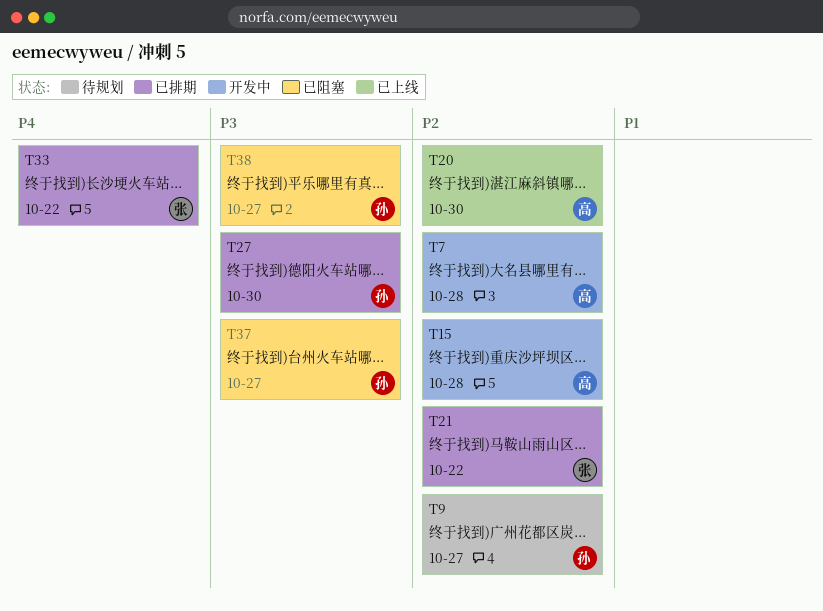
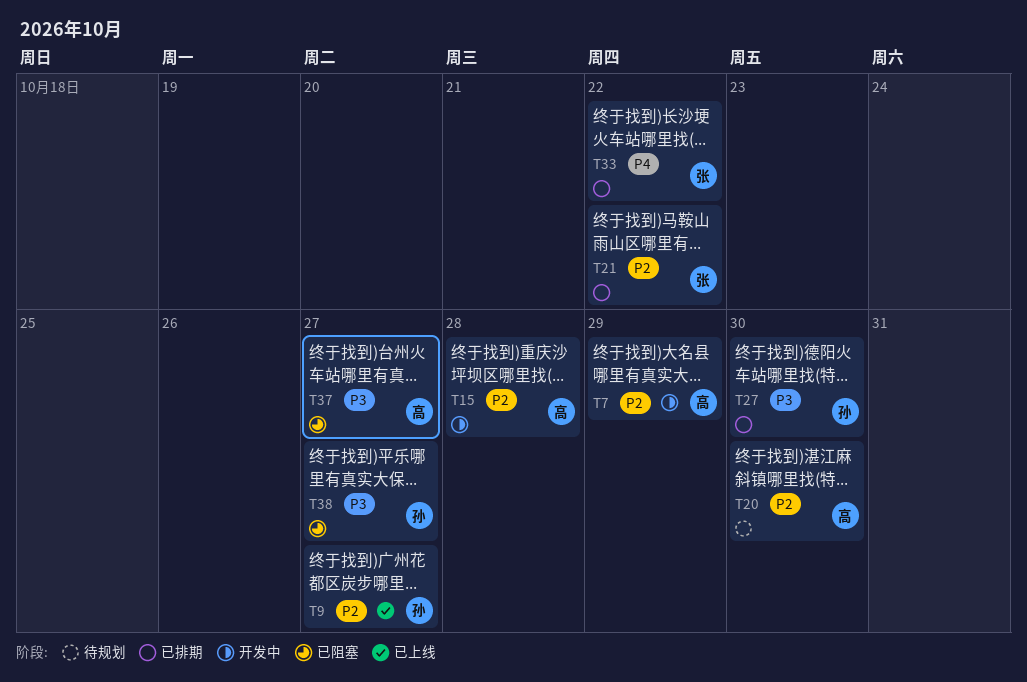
T7, due: Oct 28 -> Oct 29
T9, status: 待规划 -> 已上线
T20, status: 已上线 -> 待规划
T37, owner: 孙 -> 高

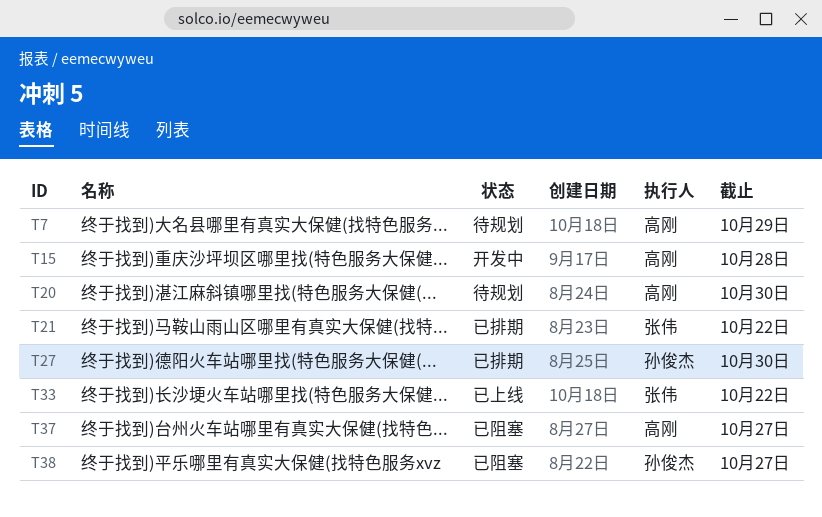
T7, status: 开发中 -> 待规划
T9: present -> none
T33, status: 已排期 -> 已上线

